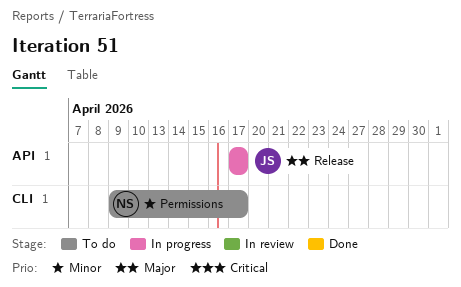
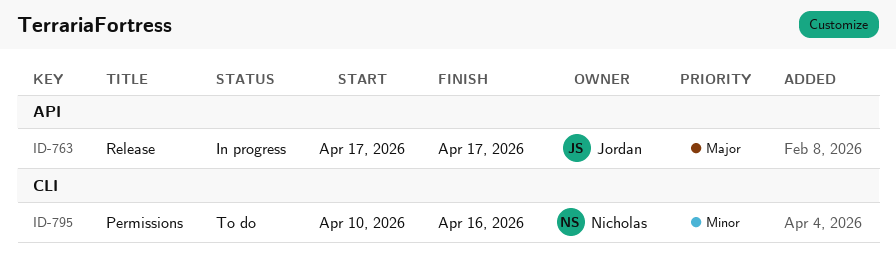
Permissions, start: Apr 9 -> Apr 10
Permissions, due: Apr 17 -> Apr 16

